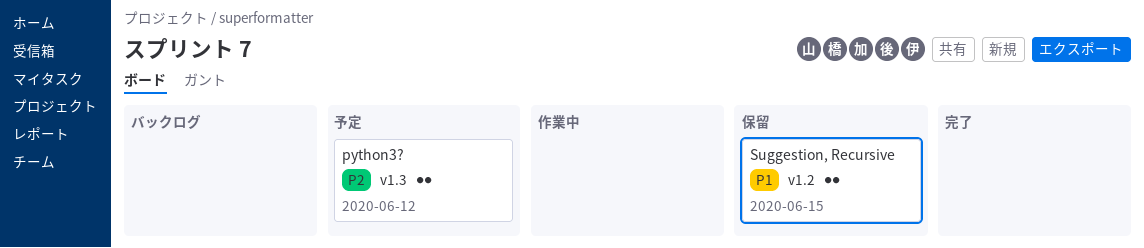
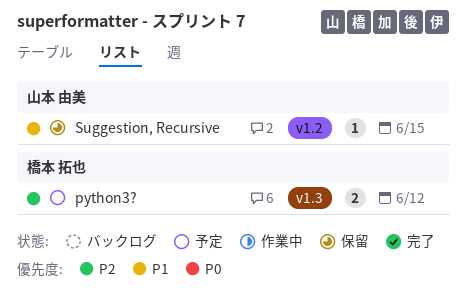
Suggestion, Recursive, estimate: 2 -> 1

